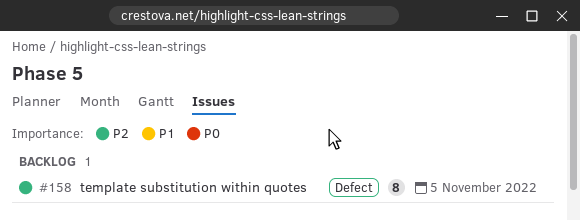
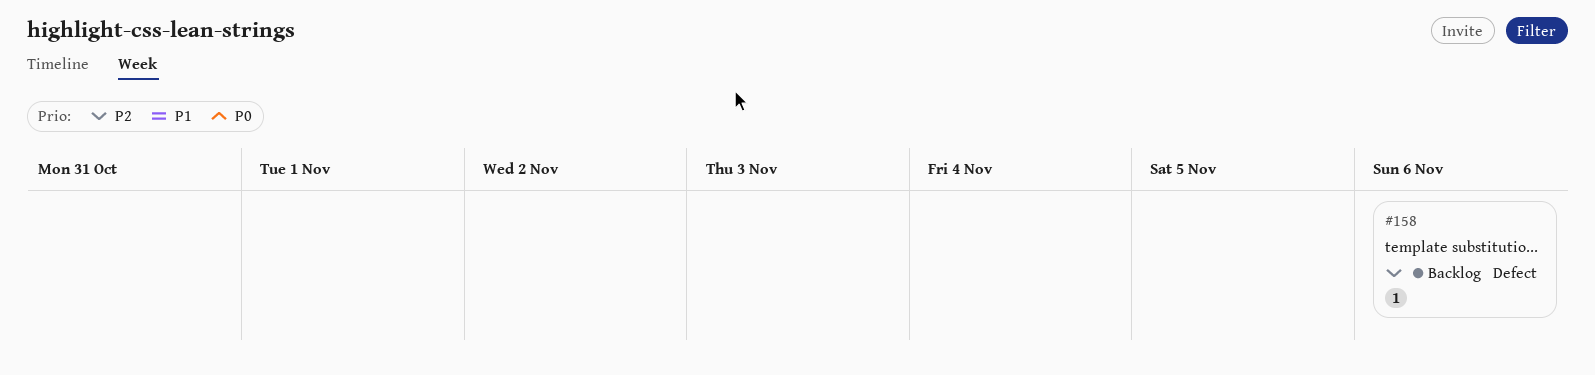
#158, estimate: 8 -> 1
#158, due: Nov 5 -> Nov 6

